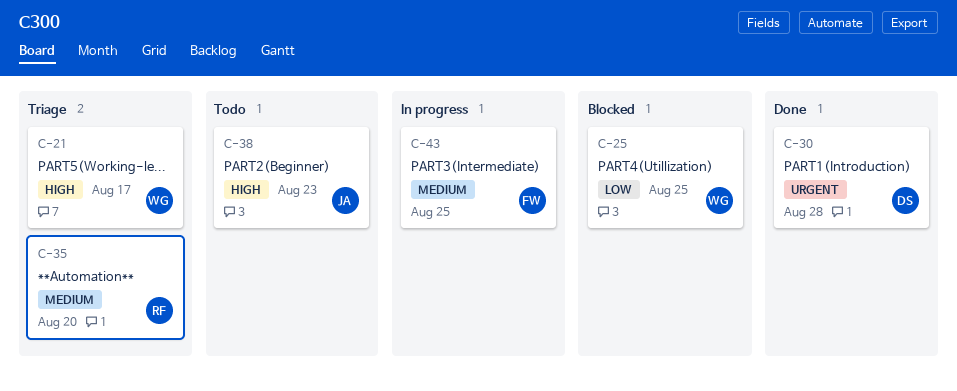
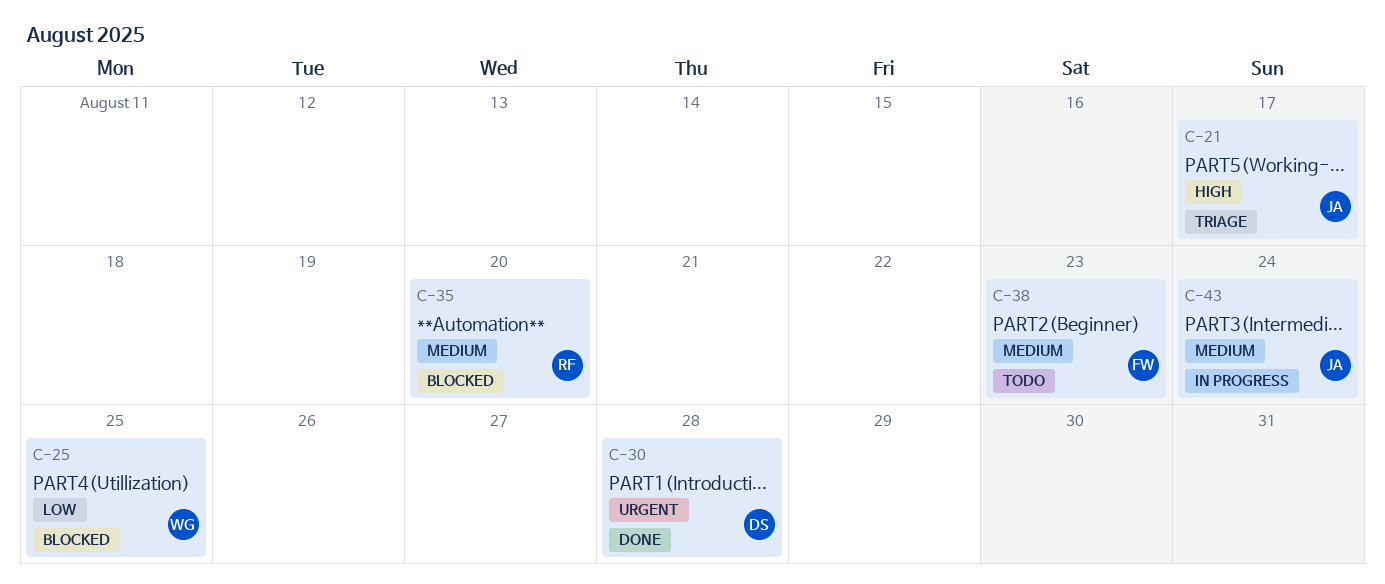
C-21, owner: WG -> JA
C-35, status: Triage -> Blocked
C-38, owner: JA -> FW
C-38, priority: High -> Medium
C-43, owner: FW -> JA
C-43, due: Aug 25 -> Aug 24

